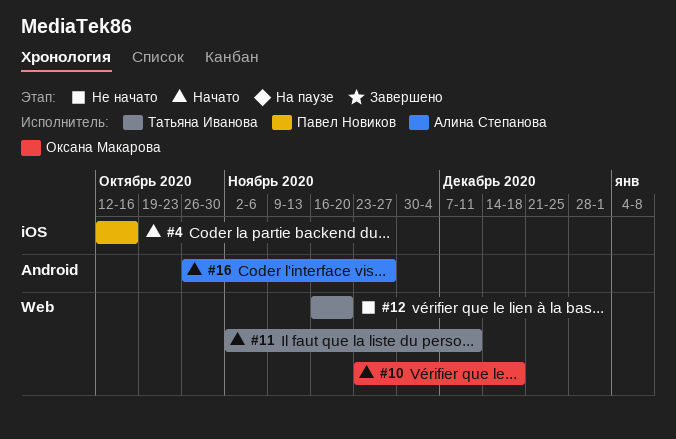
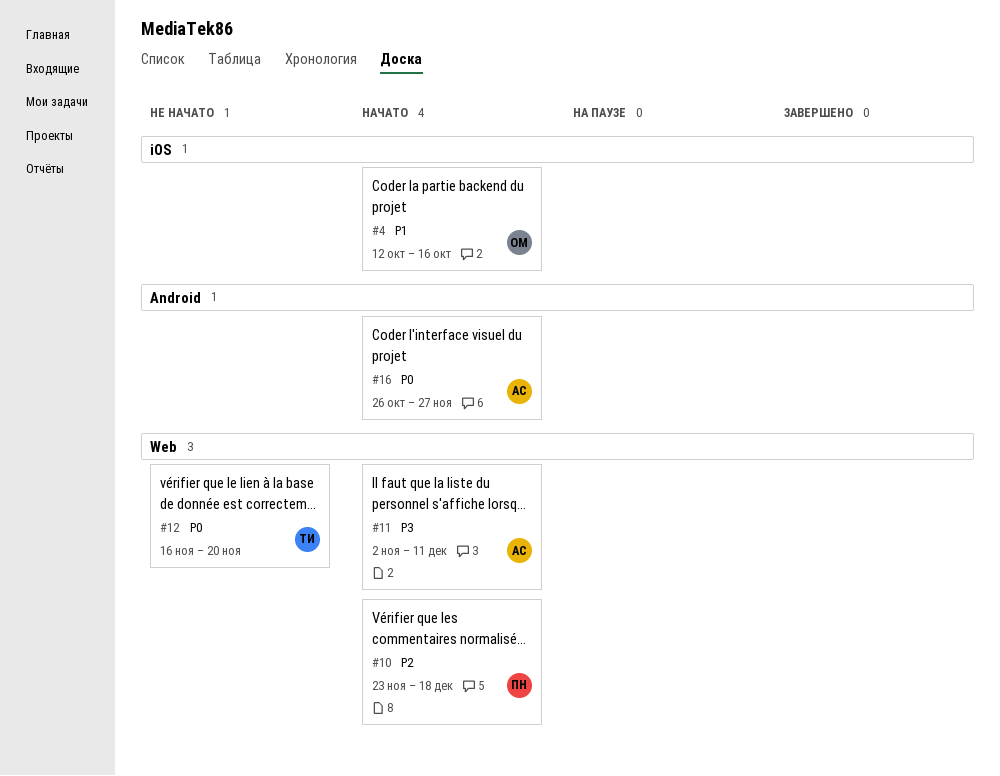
#4, owner: Павел Новиков -> Оксана Макарова
#10, owner: Оксана Макарова -> Павел Новиков
#11, owner: Татьяна Иванова -> Алина Степанова

